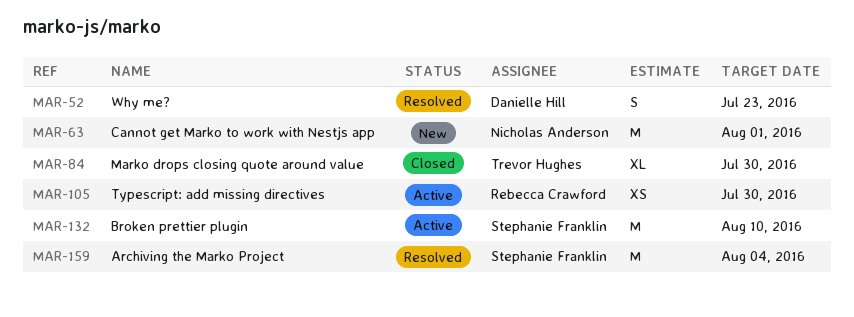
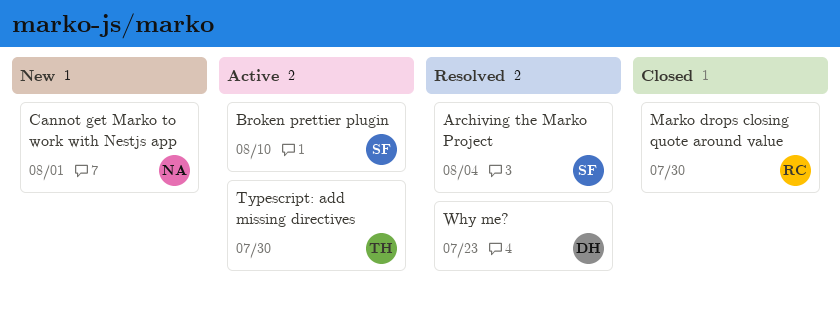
Marko drops closing quote around value, owner: Trevor Hughes -> Rebecca Crawford
Typescript: add missing directives, owner: Rebecca Crawford -> Trevor Hughes

